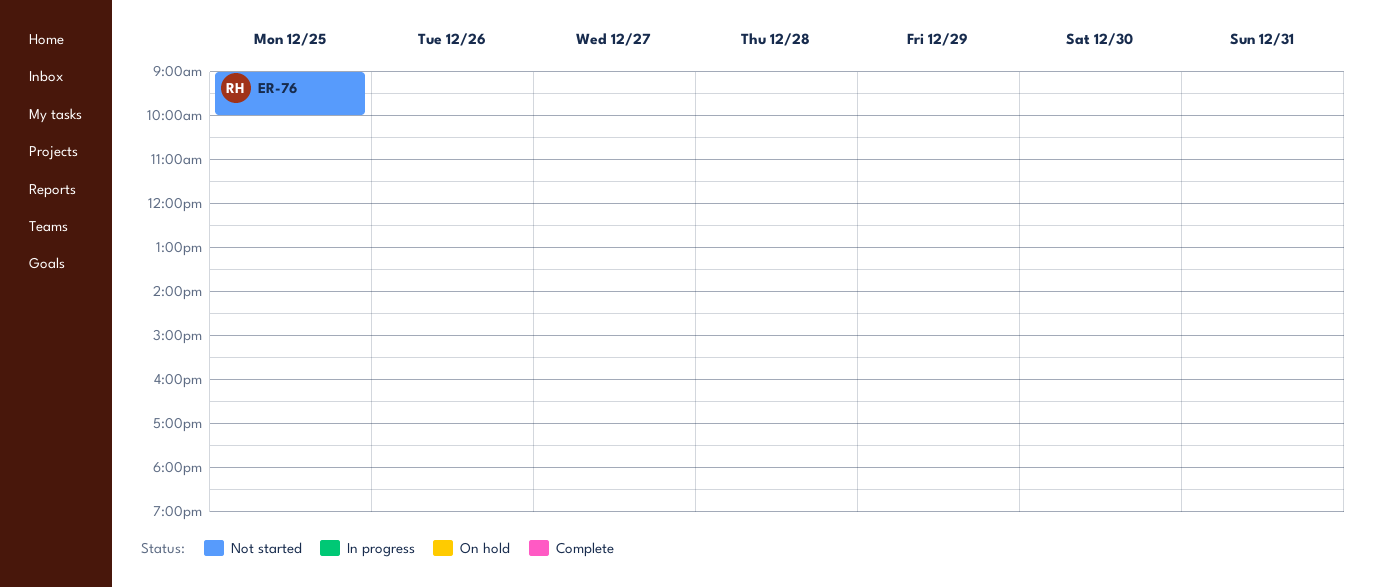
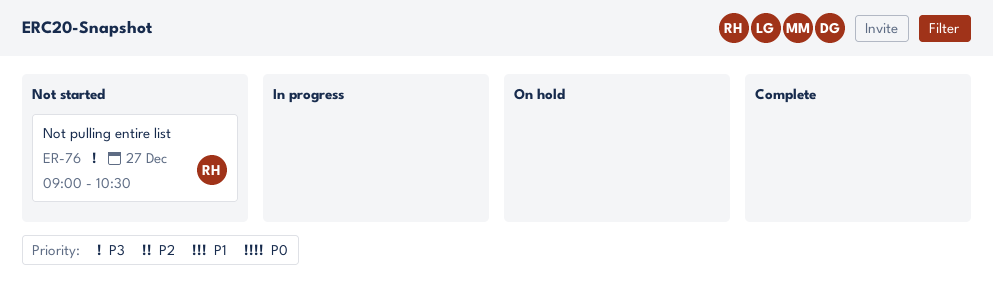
ER-76, day: Dec 25 -> Dec 27
ER-76, ends: 10:00 -> 10:30

